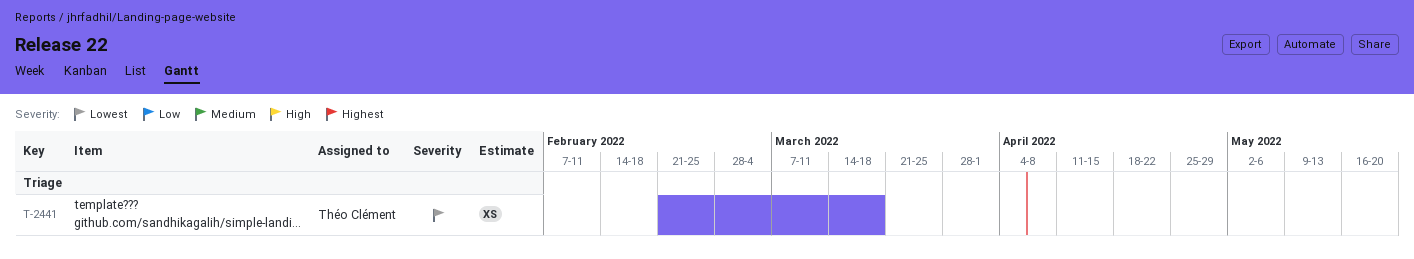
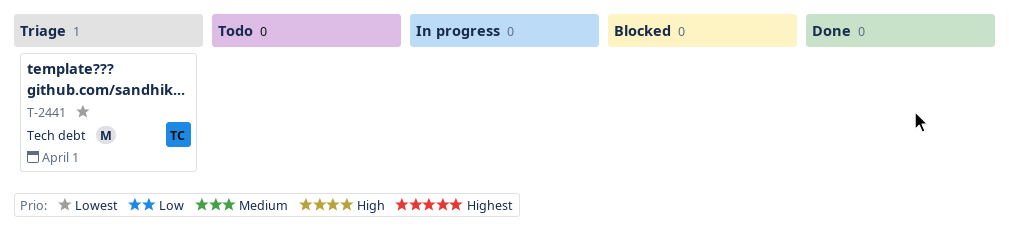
T-2441, estimate: XS -> M
T-2441, due: Mar 18 -> Apr 1

